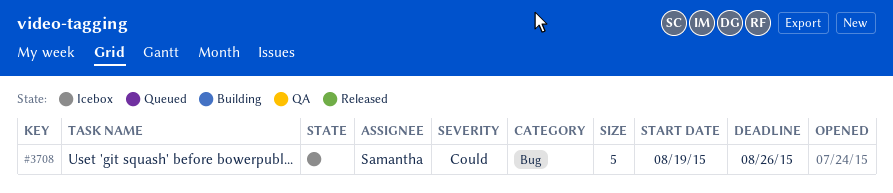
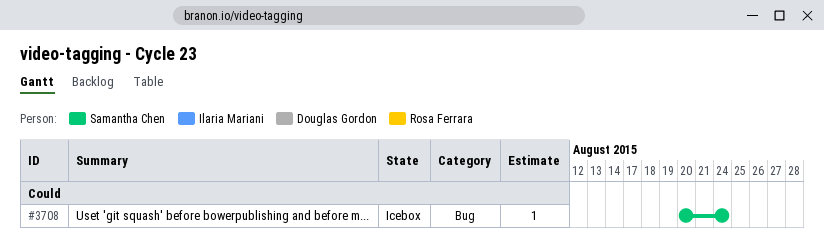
#3708, estimate: 5 -> 1
#3708, start: Aug 19 -> Aug 20
#3708, due: Aug 26 -> Aug 24

